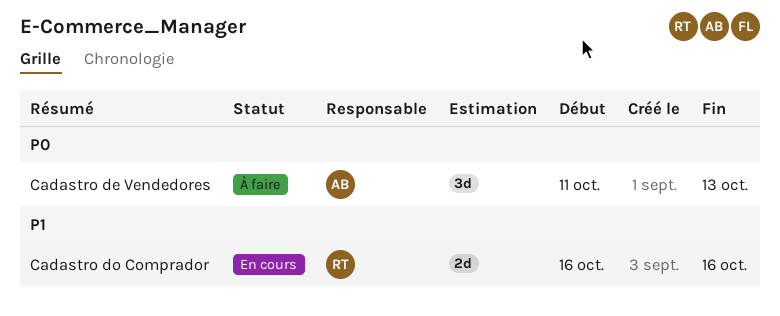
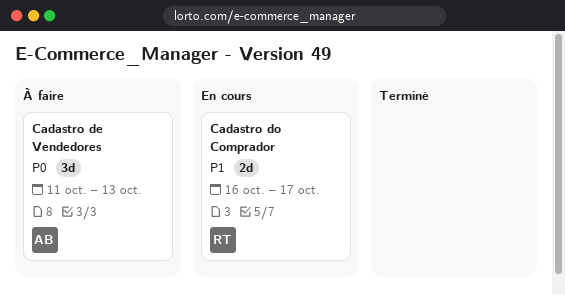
Cadastro do Comprador, due: Oct 16 -> Oct 17

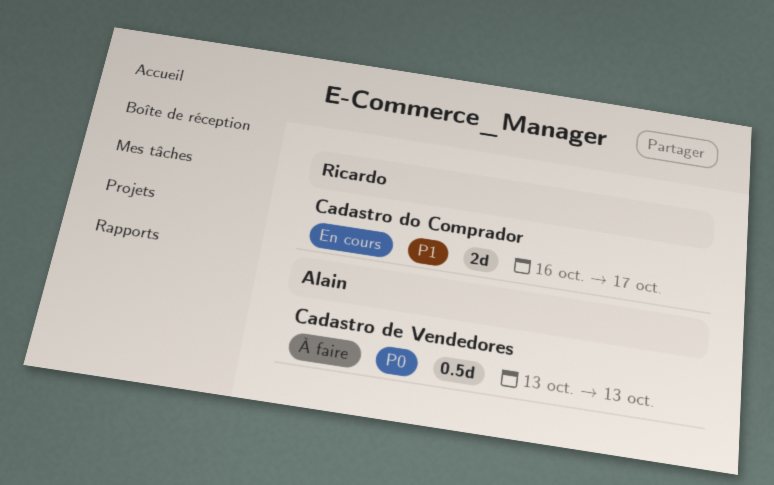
Cadastro de Vendedores, estimate: 3d -> 0.5d
Cadastro de Vendedores, start: Oct 11 -> Oct 13

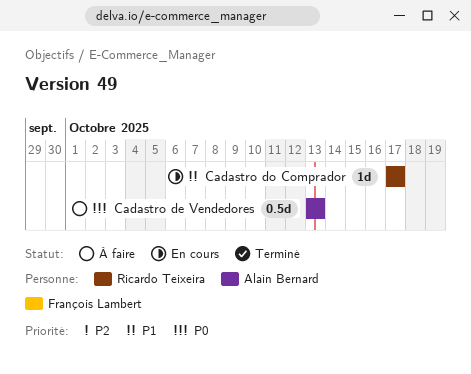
Cadastro do Comprador, estimate: 2d -> 1d
Cadastro do Comprador, start: Oct 16 -> Oct 17

